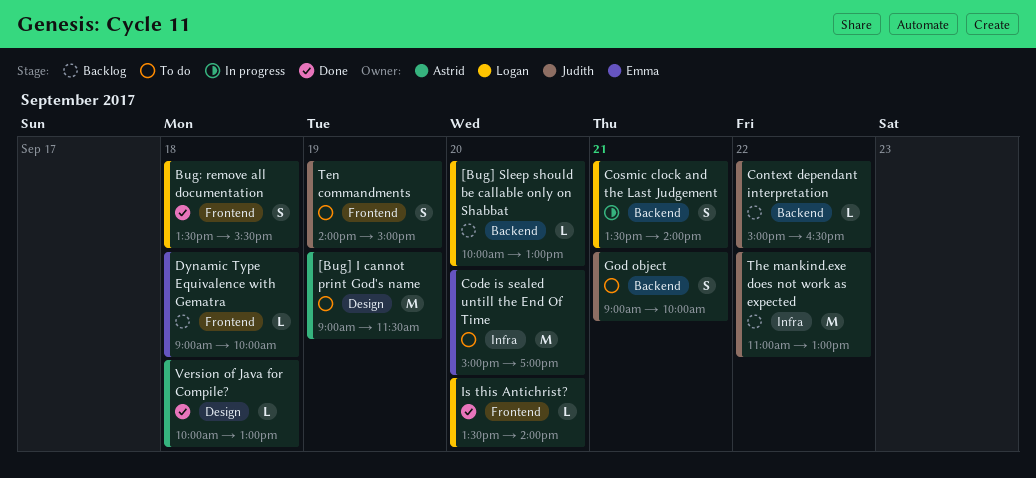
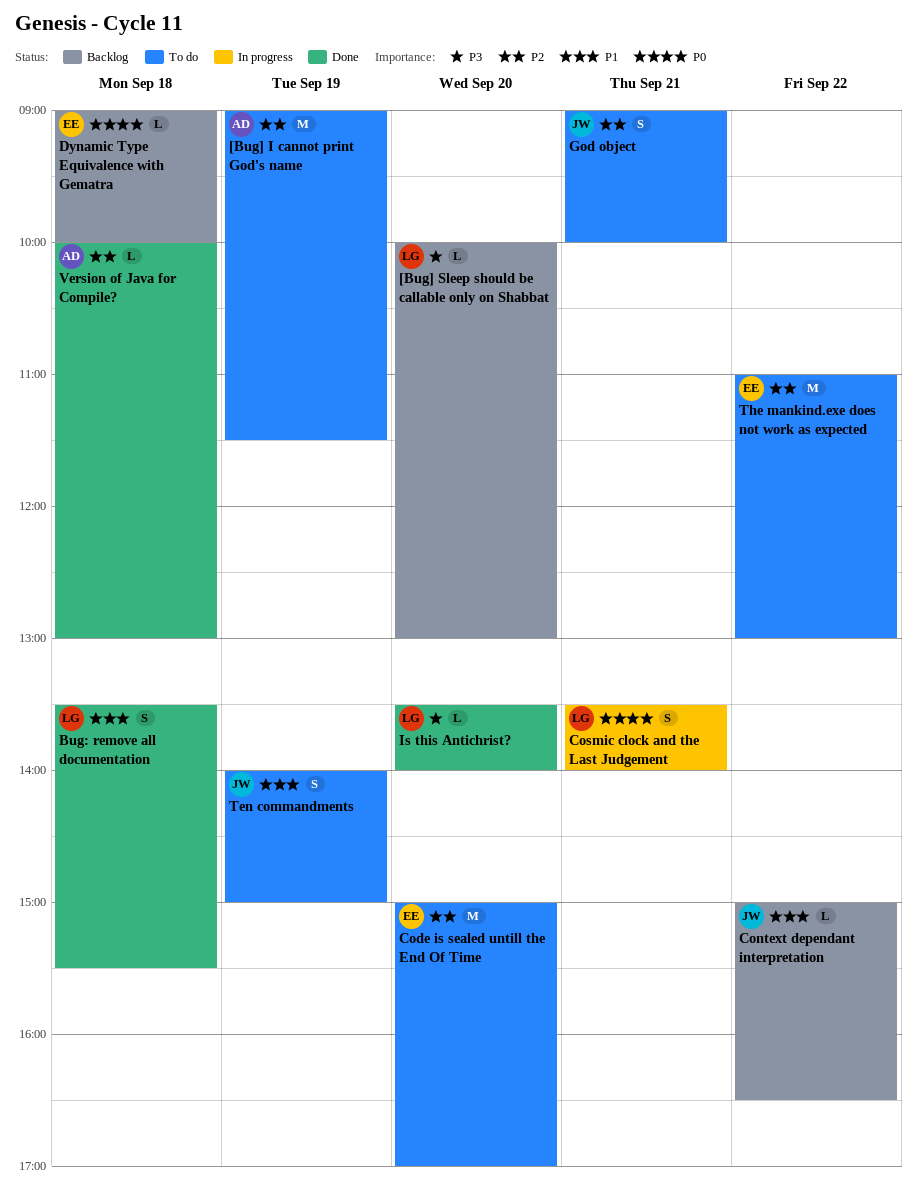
The mankind.exe does not work as expected, status: Backlog -> To do
The mankind.exe does not work as expected, owner: Judith -> Emma

